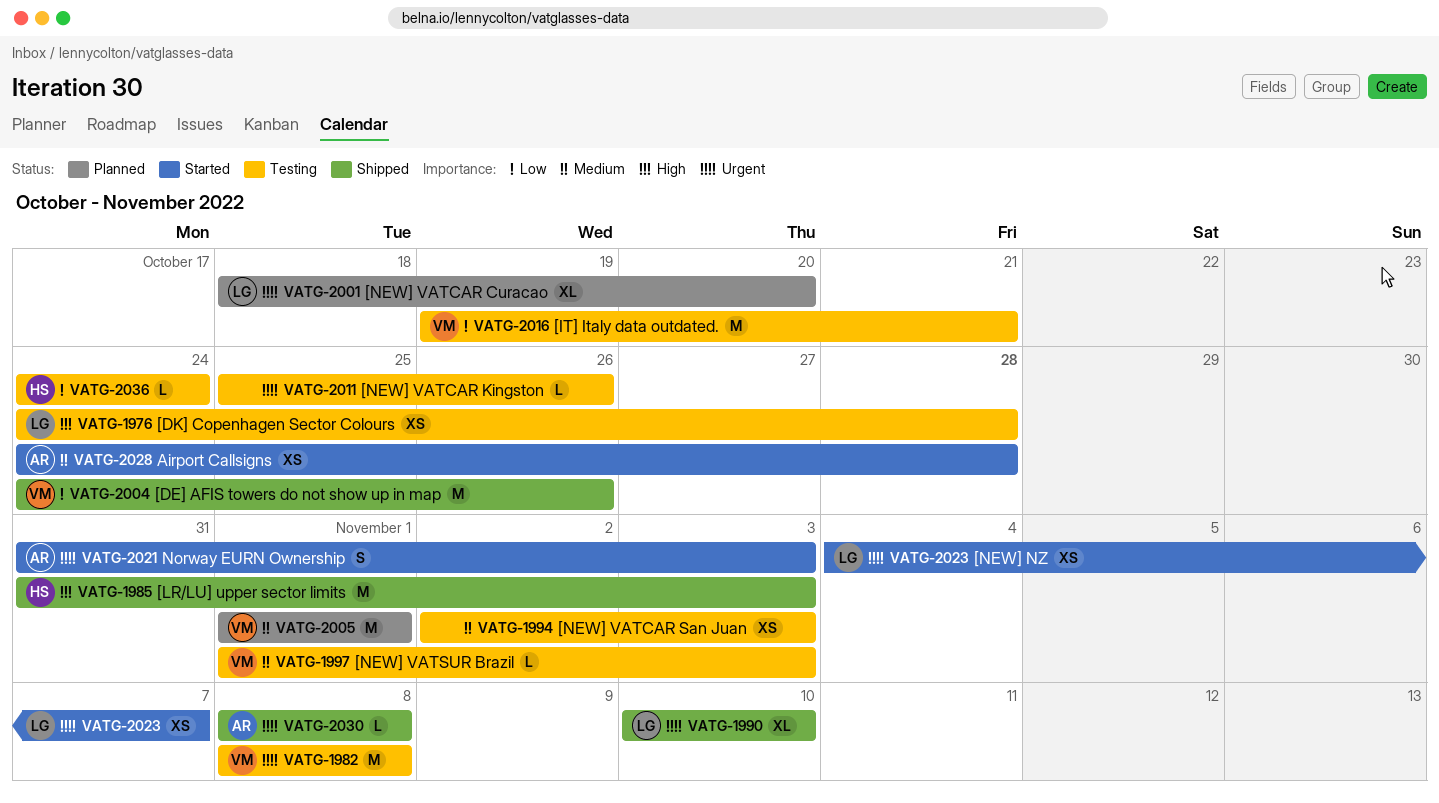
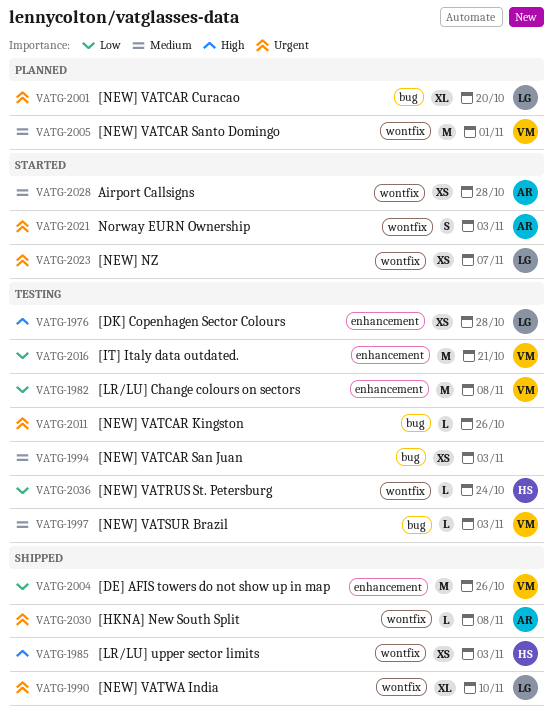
VATG-1982, priority: Urgent -> Low
VATG-1985, estimate: M -> XS

